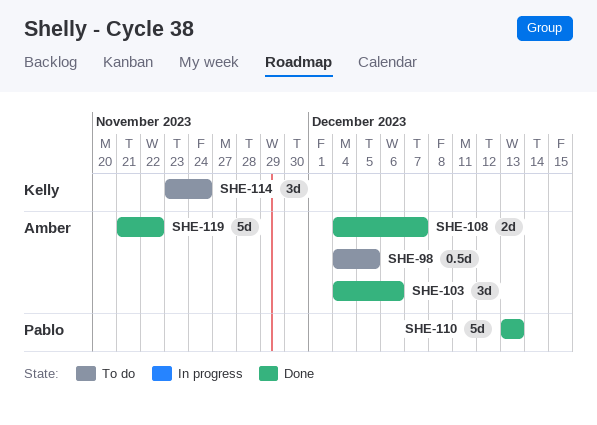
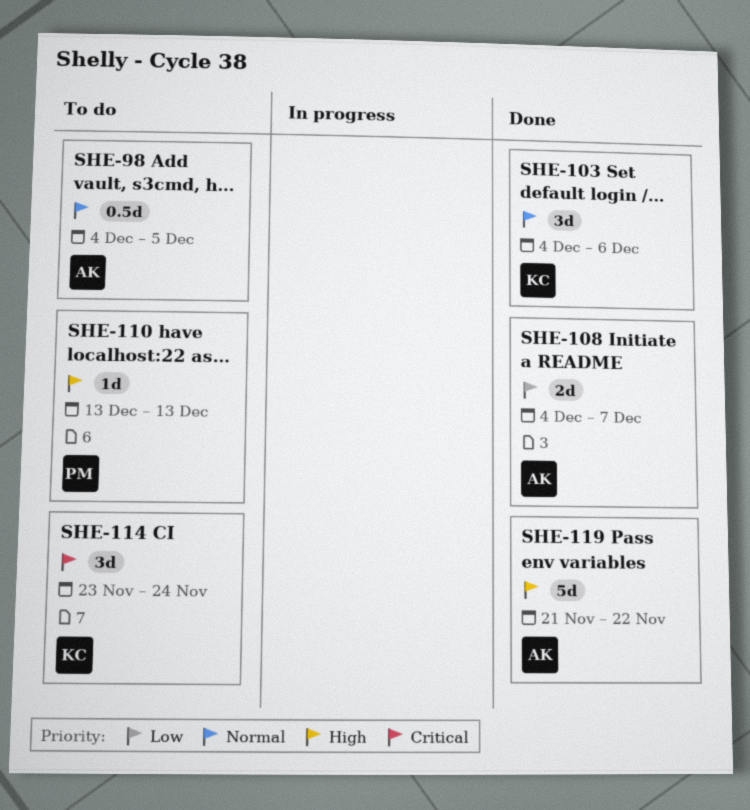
SHE-103, owner: Amber -> Kelly
SHE-110, status: Done -> To do
SHE-110, estimate: 5d -> 1d

